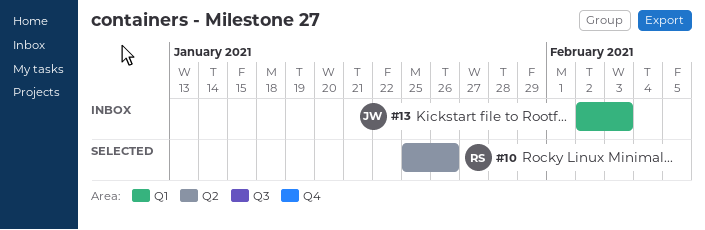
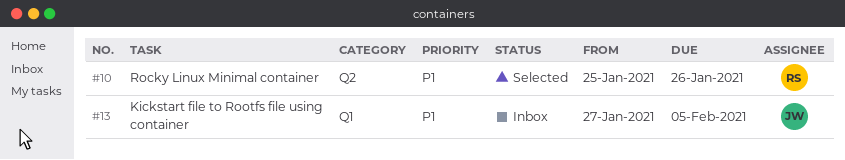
#13, start: Feb 2 -> Jan 27
#13, due: Feb 3 -> Feb 5

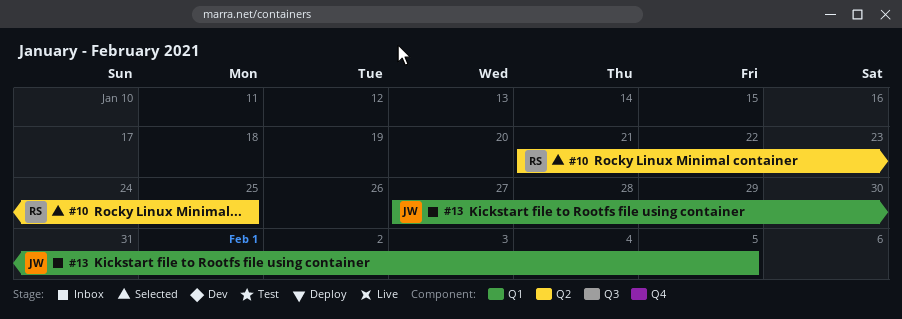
#10, start: Jan 25 -> Jan 21
#10, due: Jan 26 -> Jan 25

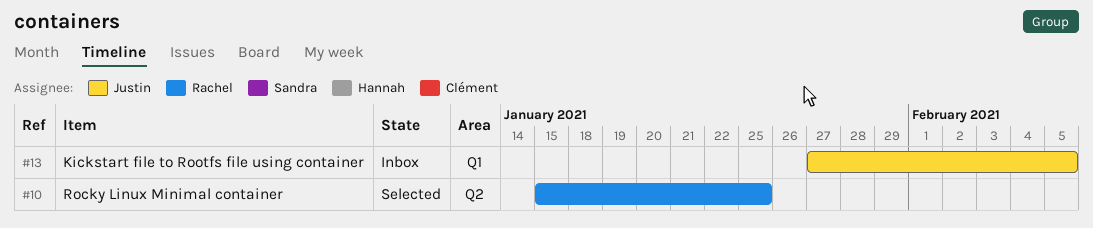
#10, start: Jan 21 -> Jan 15

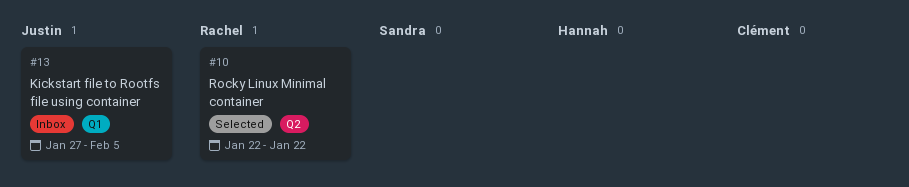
#10, start: Jan 15 -> Jan 22
#10, due: Jan 25 -> Jan 22

